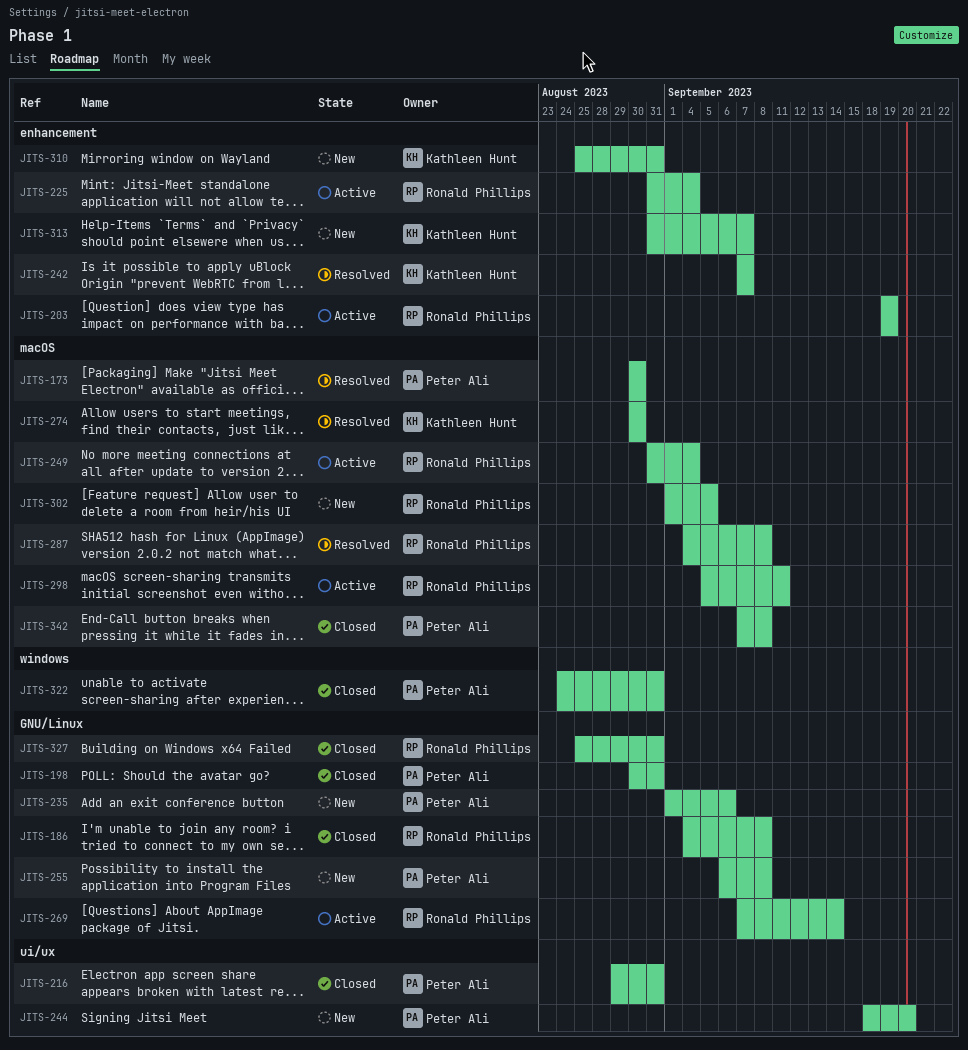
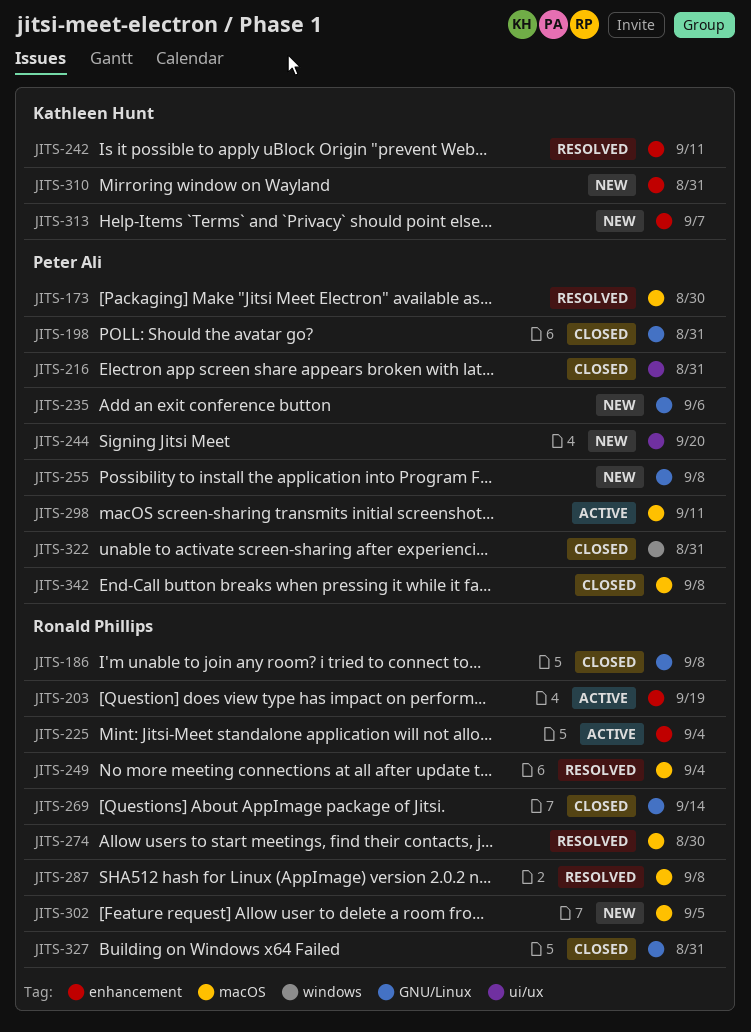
JITS-242, due: Sep 7 -> Sep 11
JITS-249, status: Active -> Resolved
JITS-269, status: Active -> Closed
JITS-274, owner: Kathleen Hunt -> Ronald Phillips
JITS-298, owner: Ronald Phillips -> Peter Ali

